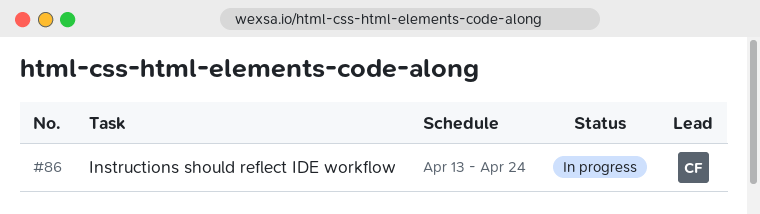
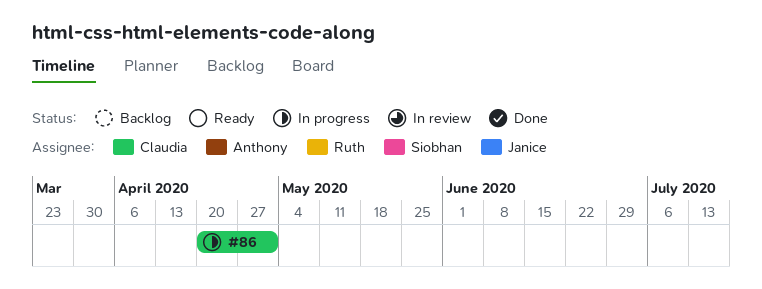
#86, start: Apr 13 -> Apr 20
#86, due: Apr 24 -> May 1

